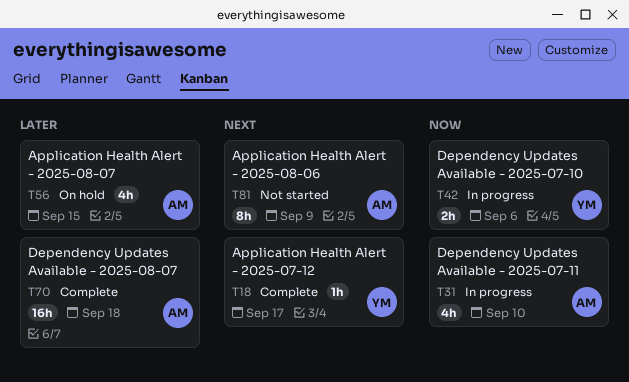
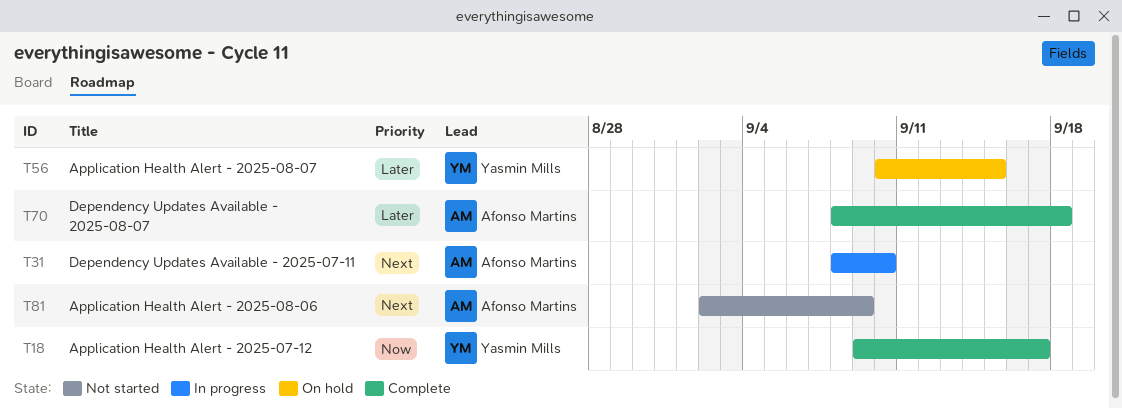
T18, priority: Next -> Now
T31, priority: Now -> Next
T42: present -> none
T56, owner: Afonso Martins -> Yasmin Mills

